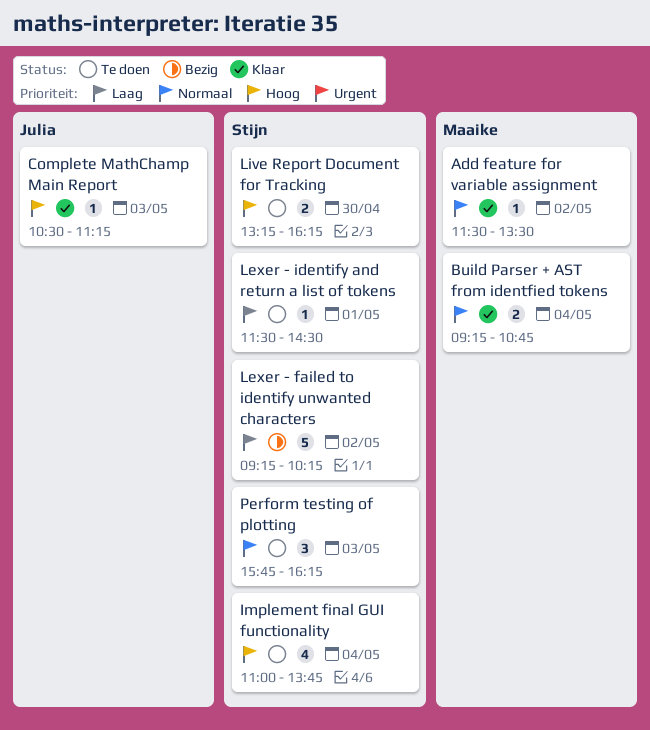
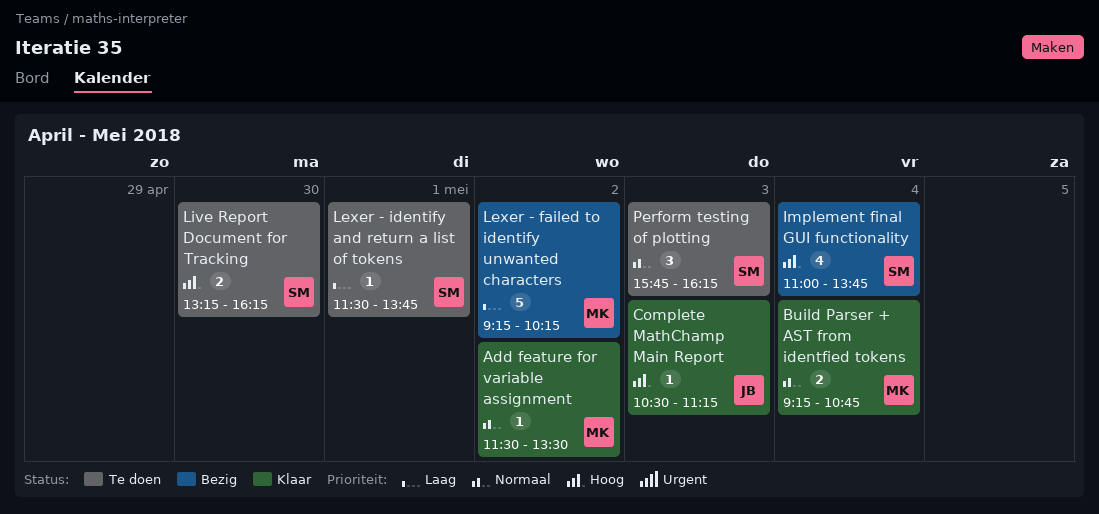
Implement final GUI functionality, status: Te doen -> Bezig
Lexer - failed to identify unwanted characters, owner: Stijn -> Maaike
Lexer - identify and return a list of tokens, ends: 14:30 -> 13:45

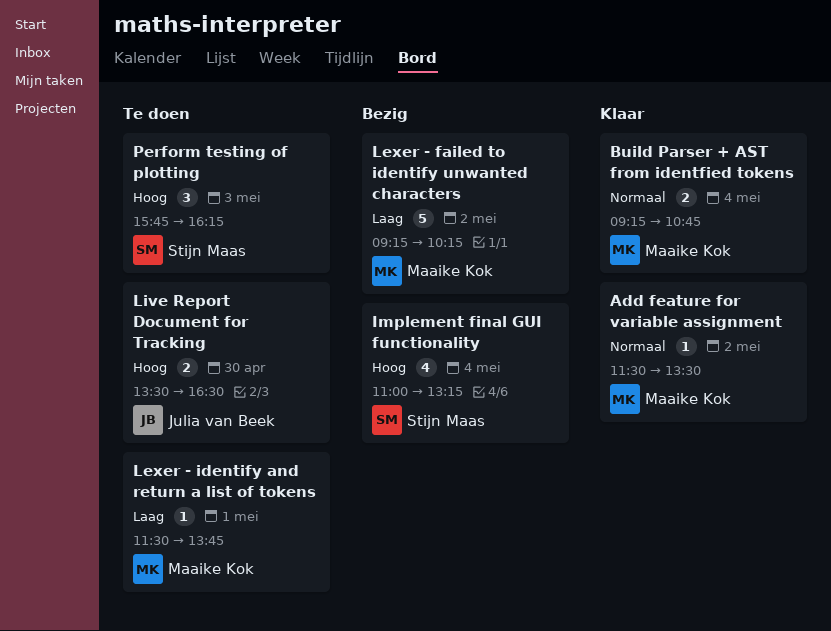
Complete MathChamp Main Report: present -> none
Implement final GUI functionality, ends: 13:45 -> 13:15
Lexer - identify and return a list of tokens, owner: Stijn Maas -> Maaike Kok
Live Report Document for Tracking, owner: Stijn Maas -> Julia van Beek
Live Report Document for Tracking, begins: 13:15 -> 13:30
Live Report Document for Tracking, ends: 16:15 -> 16:30
Perform testing of plotting, priority: Normaal -> Hoog

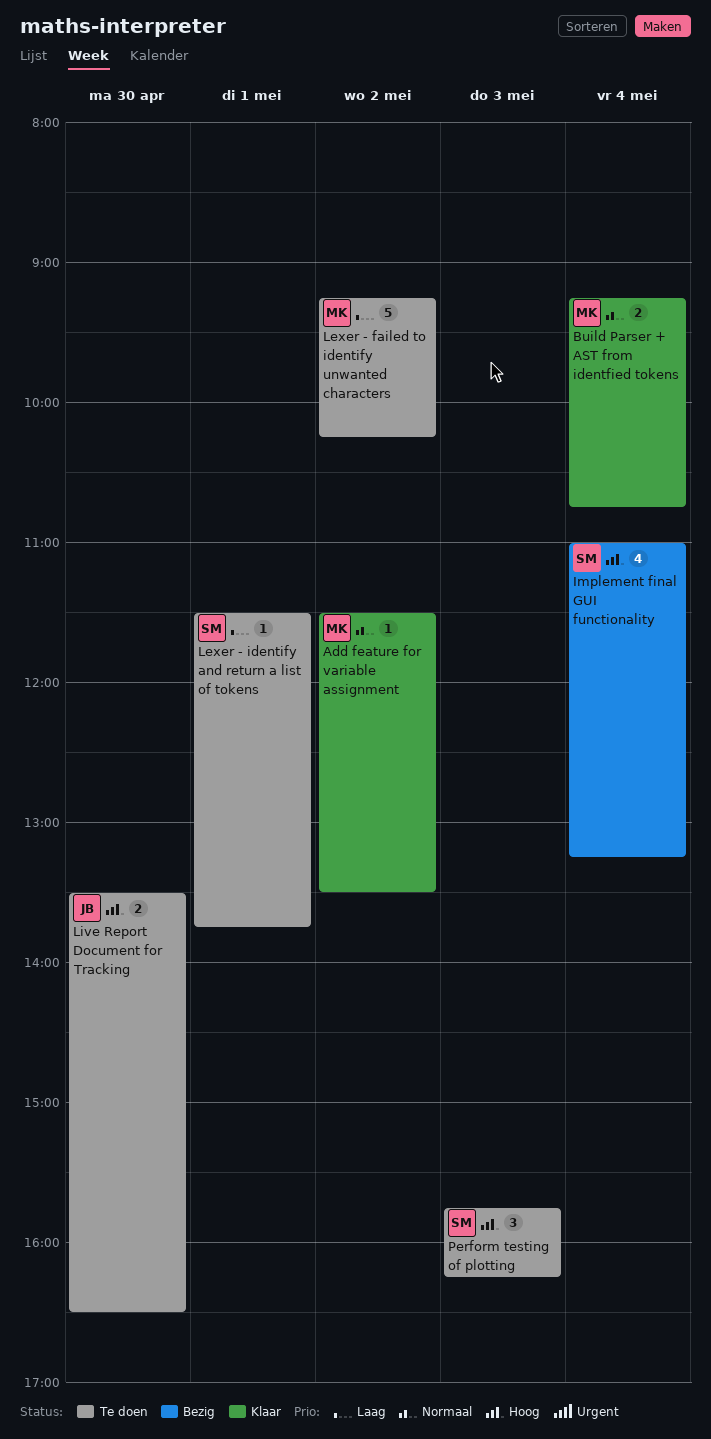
Lexer - failed to identify unwanted characters, status: Bezig -> Te doen
Lexer - identify and return a list of tokens, owner: Maaike Kok -> Stijn Maas

